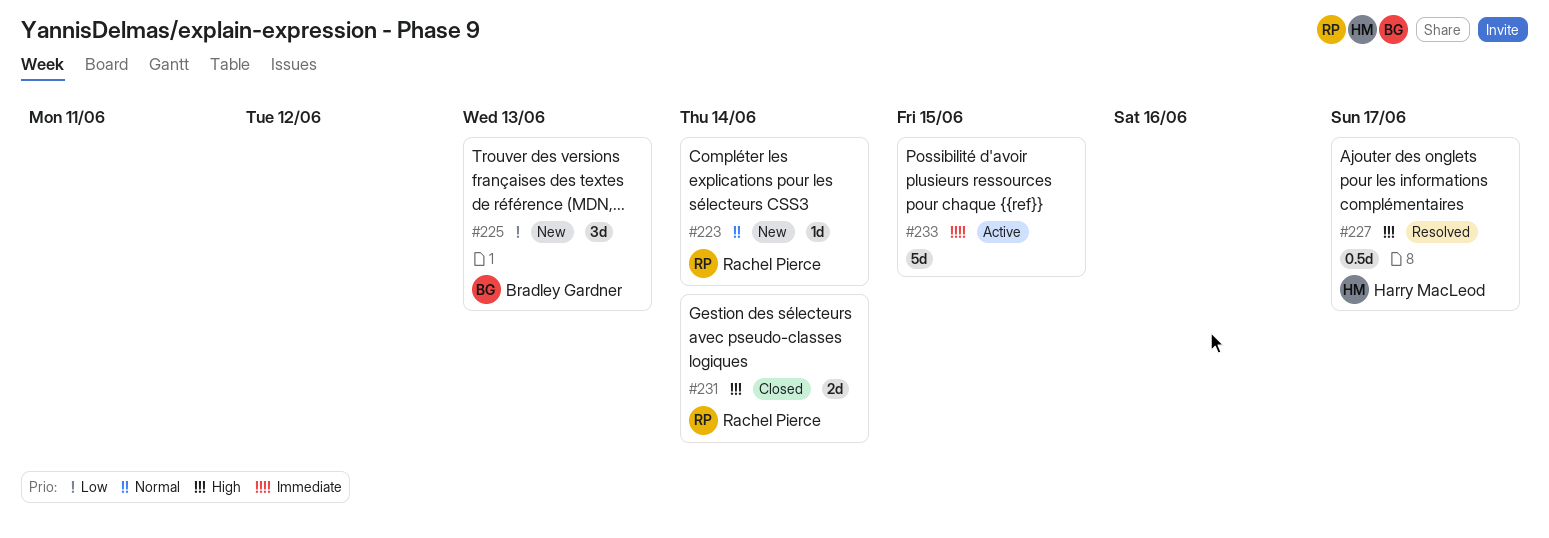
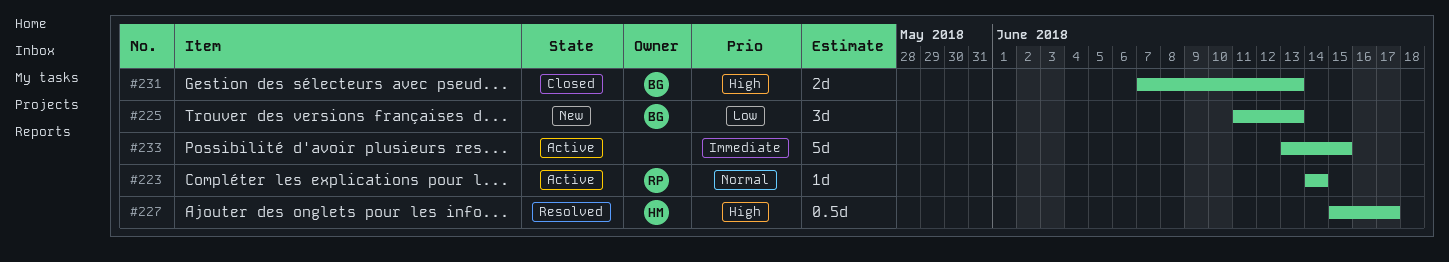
#223, status: New -> Active
#231, owner: Rachel Pierce -> Bradley Gardner
#231, due: Jun 14 -> Jun 13

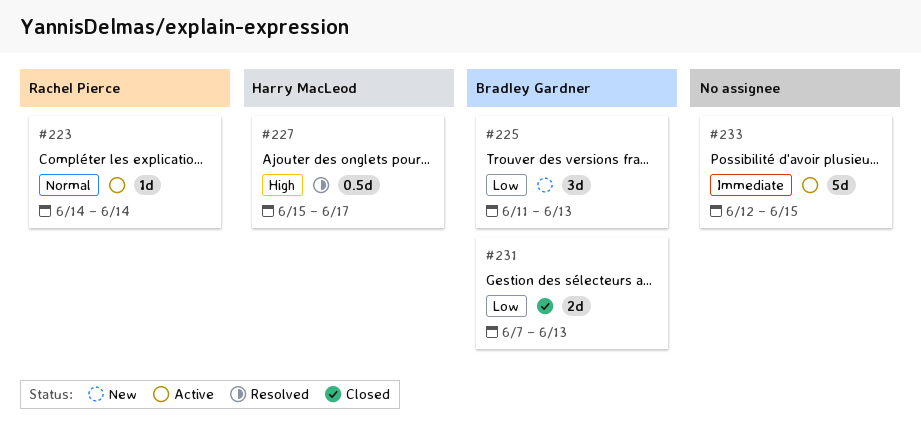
#231, priority: High -> Low
#233, start: Jun 13 -> Jun 12

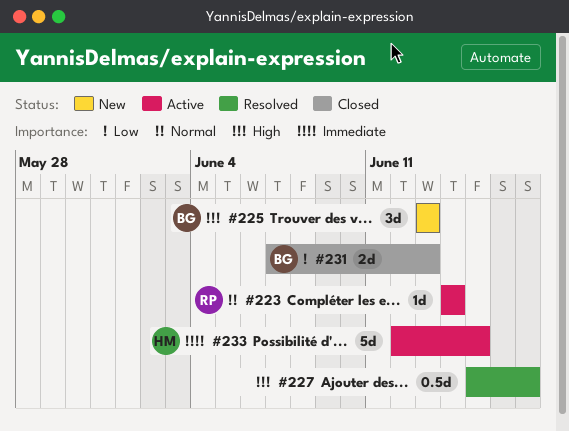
#225, priority: Low -> High
#225, start: Jun 11 -> Jun 13
#227, owner: Harry MacLeod -> none
#233, owner: none -> Harry MacLeod

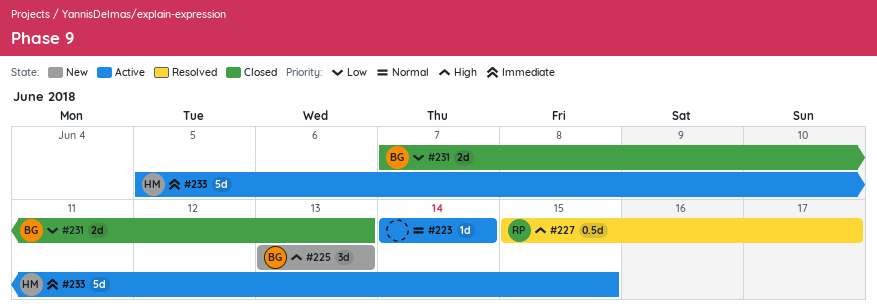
#223, owner: RP -> none
#227, owner: none -> RP
#233, start: Jun 12 -> Jun 5

